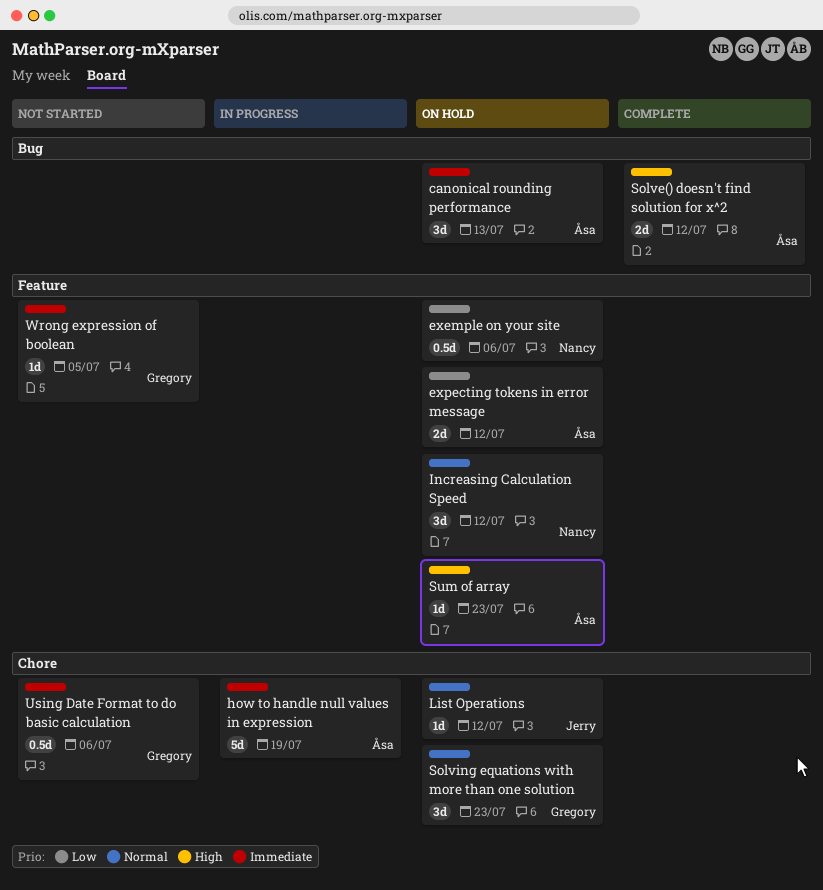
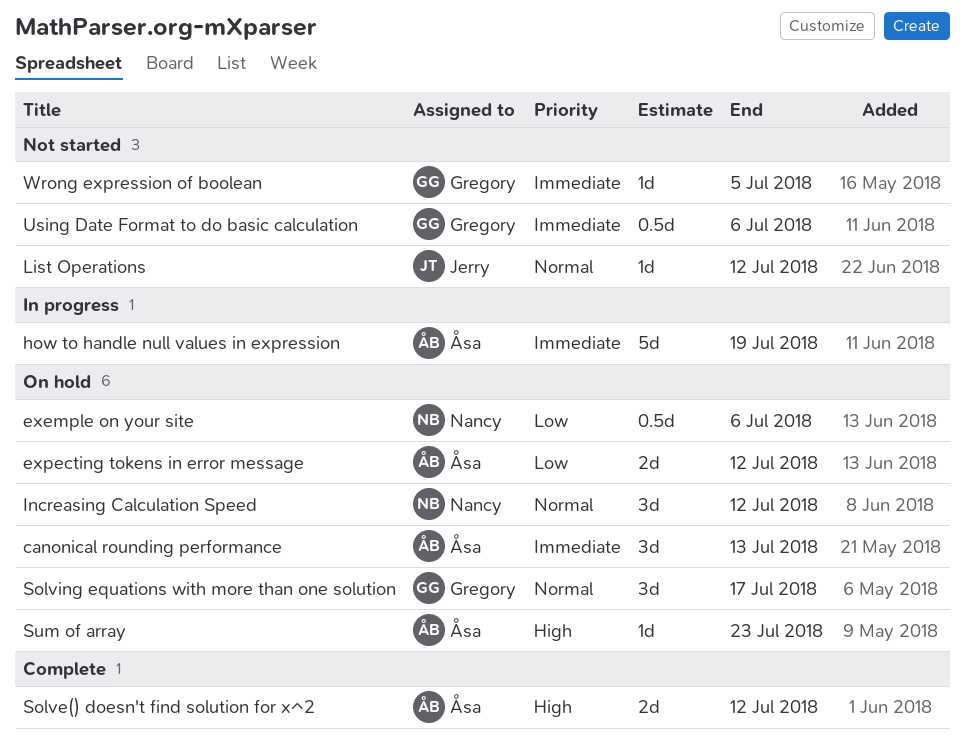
List Operations, status: On hold -> Not started
Solving equations with more than one solution, due: Jul 23 -> Jul 17

